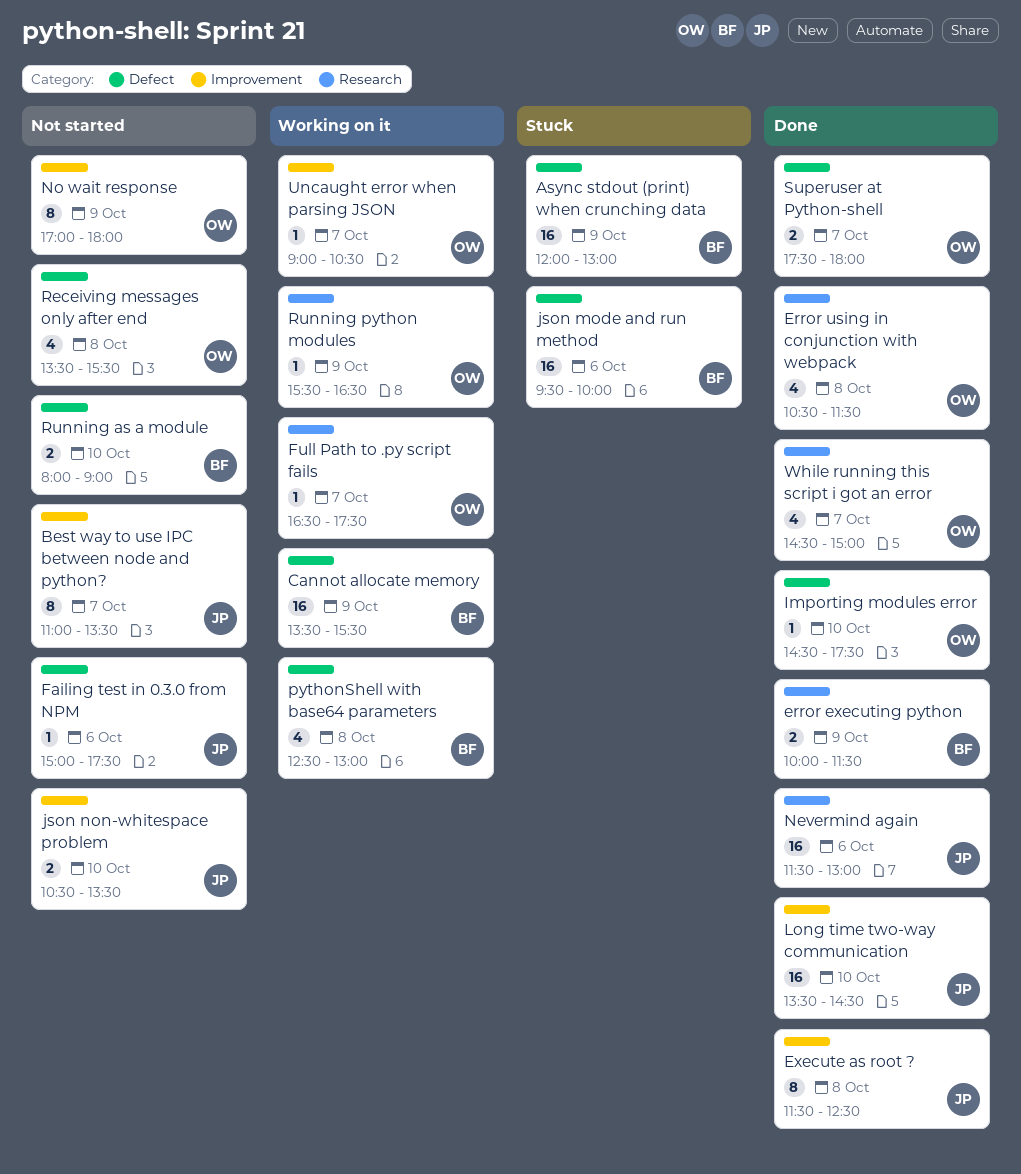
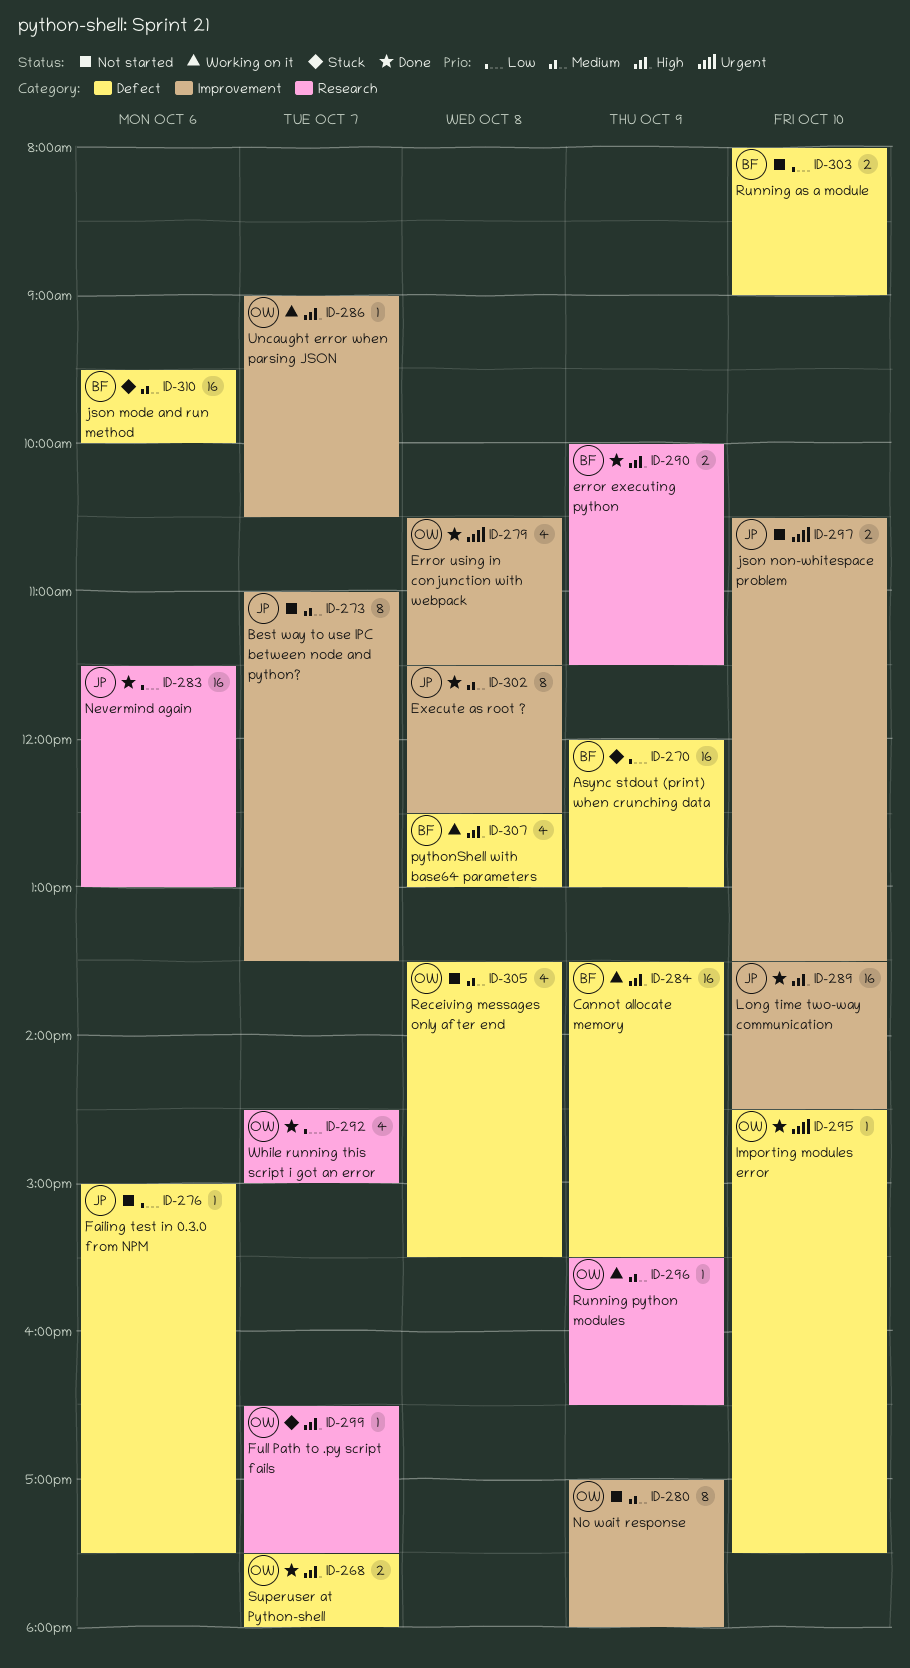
Error using in conjunction with webpack, label: Research -> Improvement
Full Path to .py script fails, status: Working on it -> Stuck

